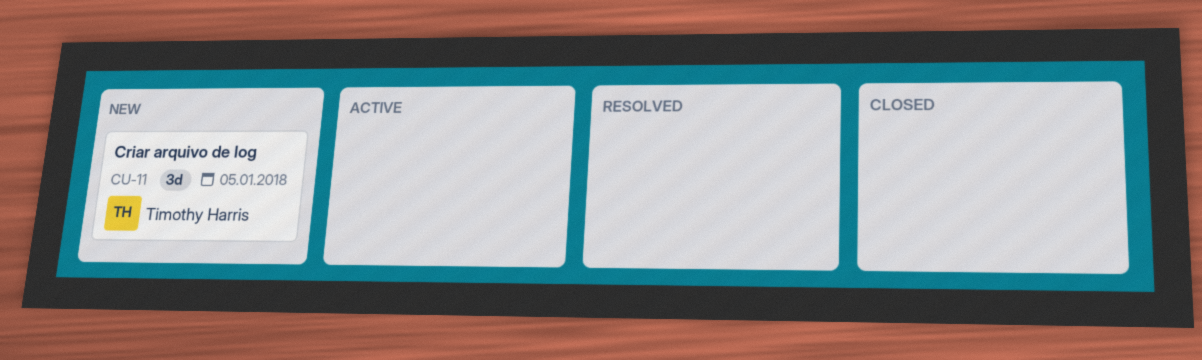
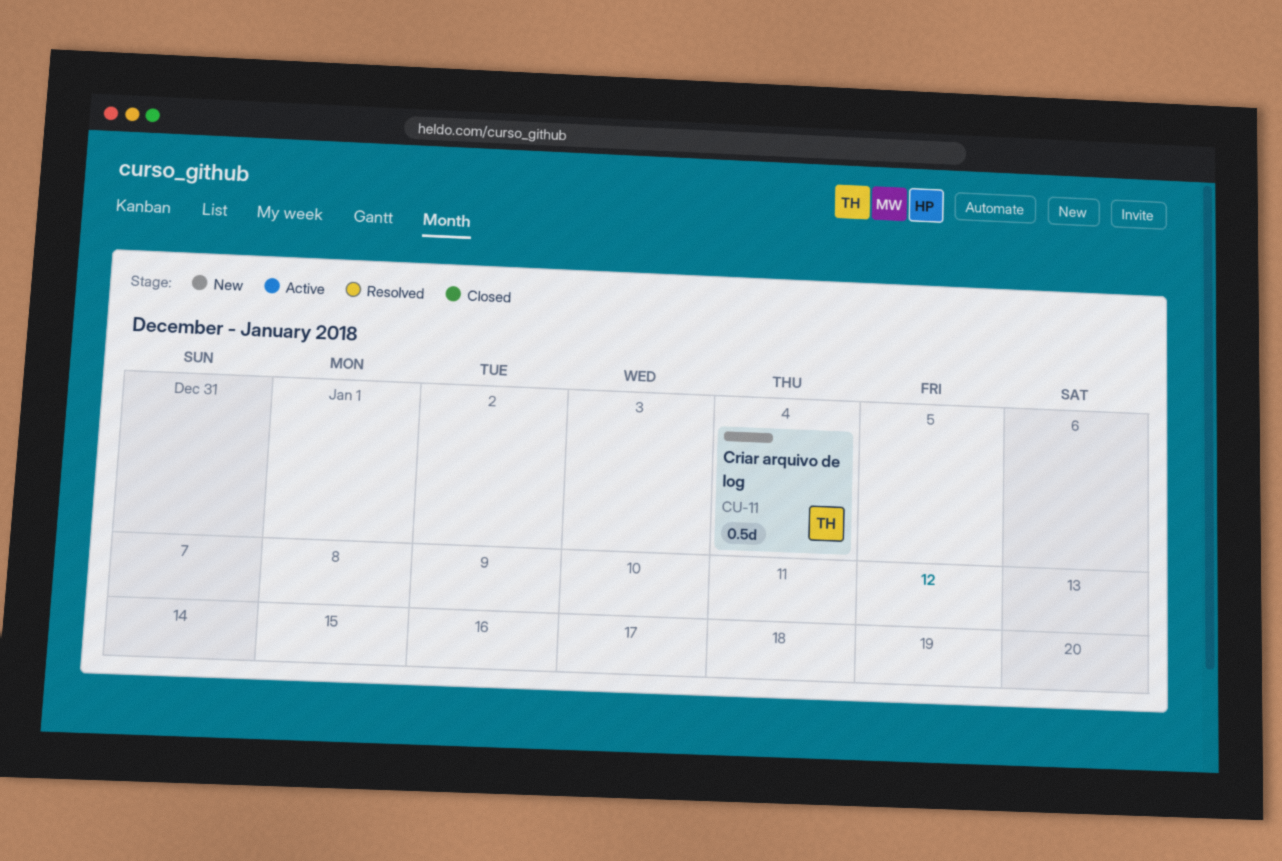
CU-11, estimate: 3d -> 0.5d
CU-11, due: Jan 5 -> Jan 4

